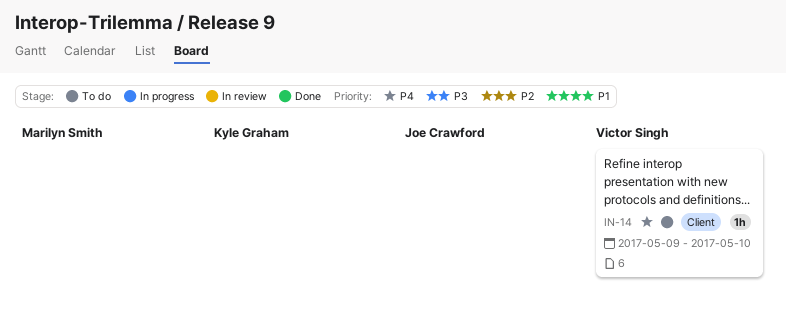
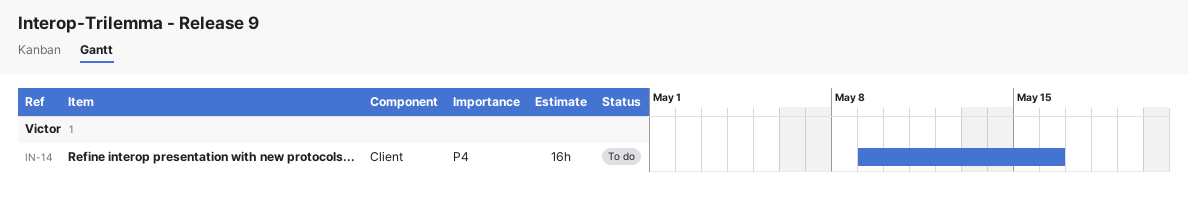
IN-14, estimate: 1h -> 16h
IN-14, due: May 10 -> May 16

